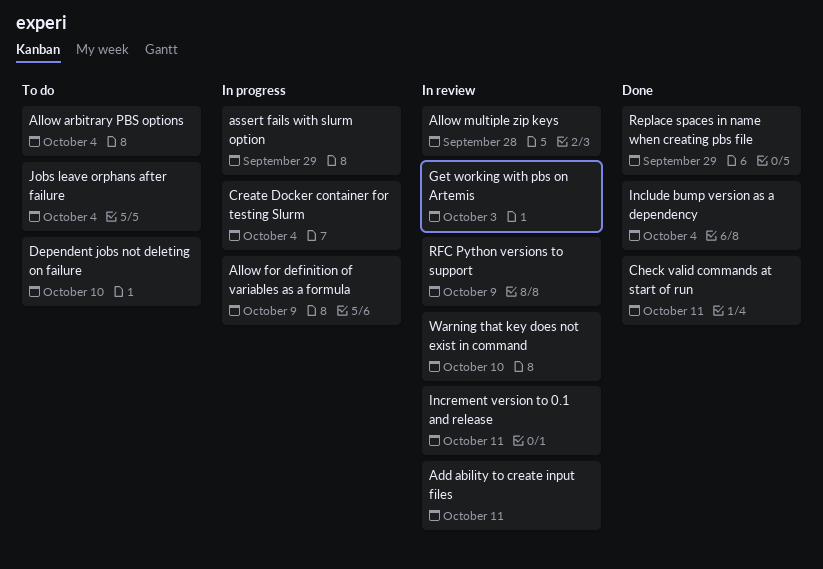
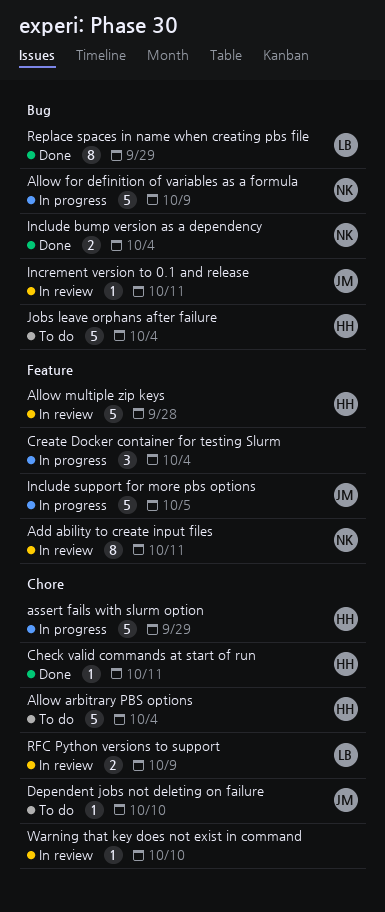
Get working with pbs on Artemis: present -> none
Include support for more pbs options: none -> present

